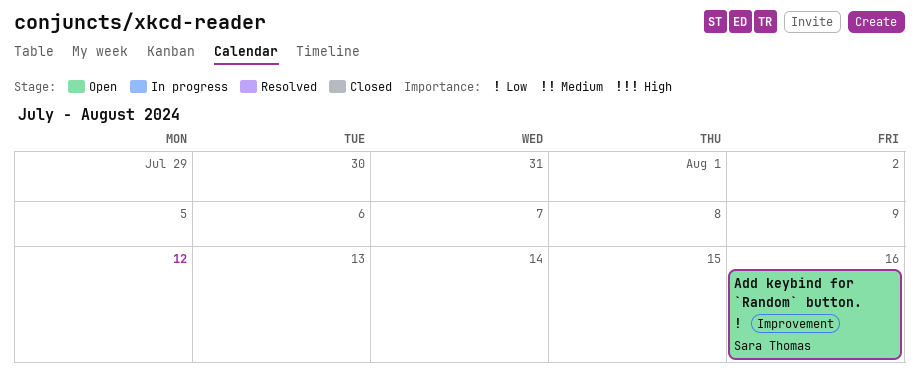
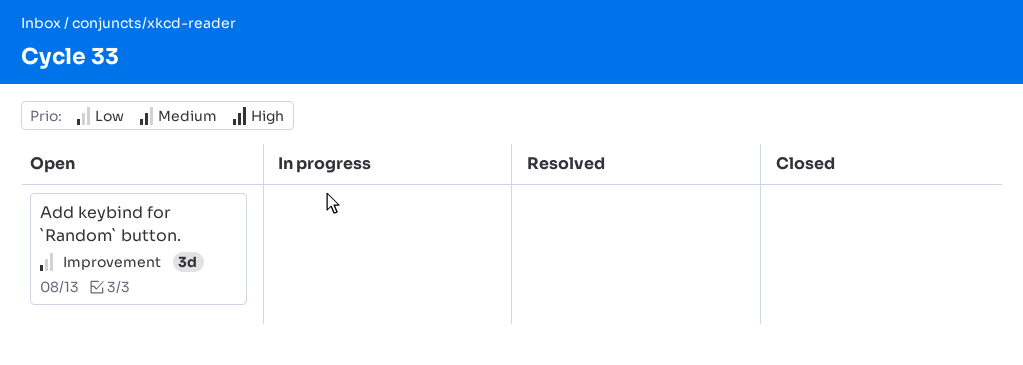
Add keybind for `Random` button., due: Aug 16 -> Aug 13

